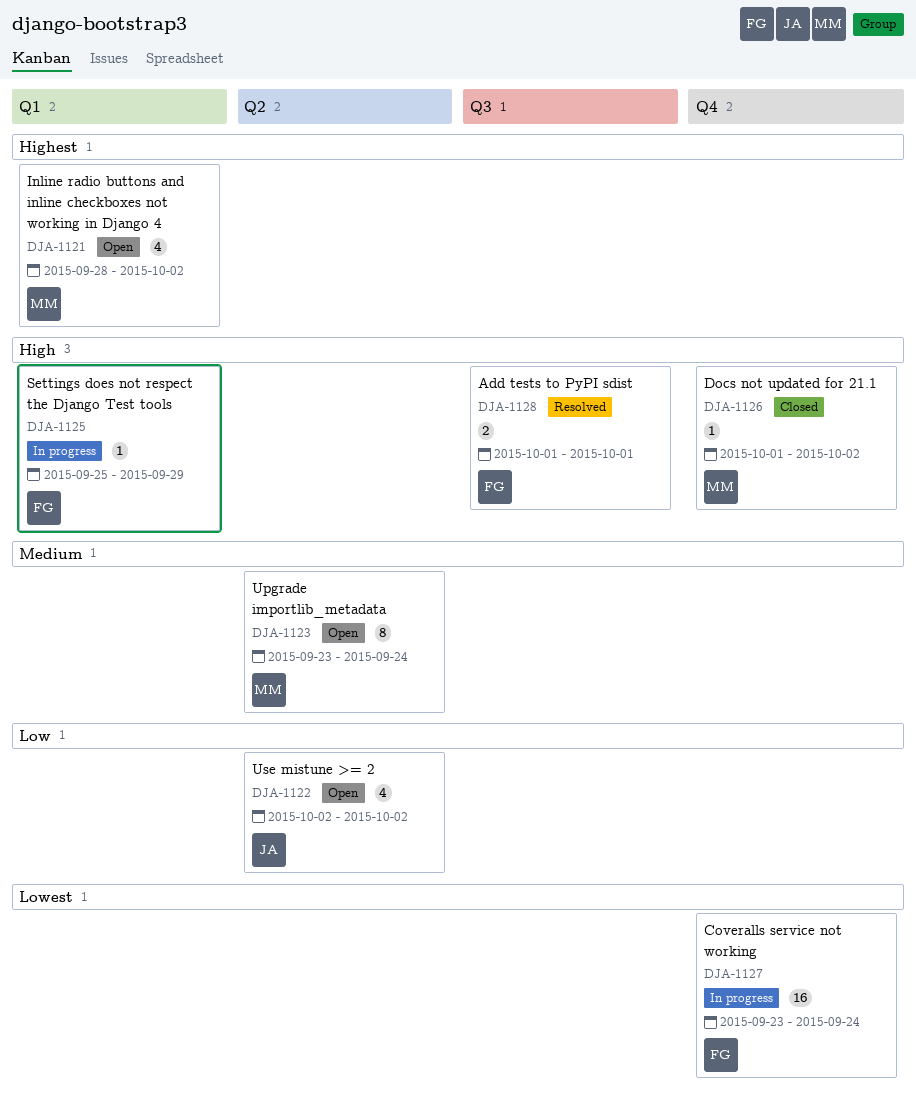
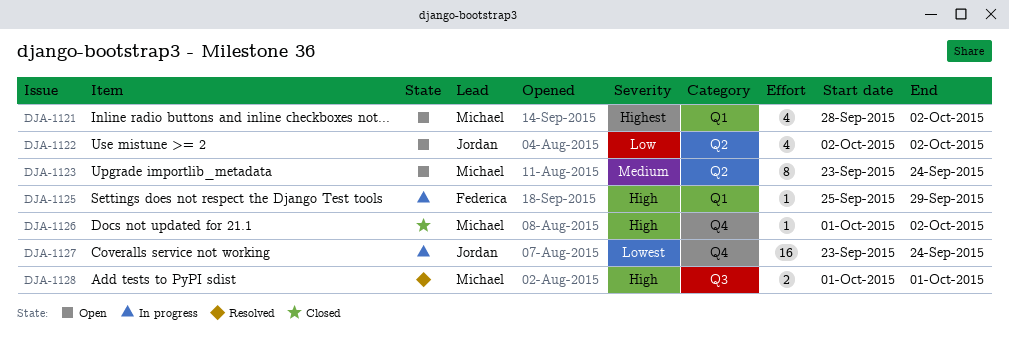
DJA-1127, owner: Federica -> Jordan
DJA-1128, owner: Federica -> Michael

